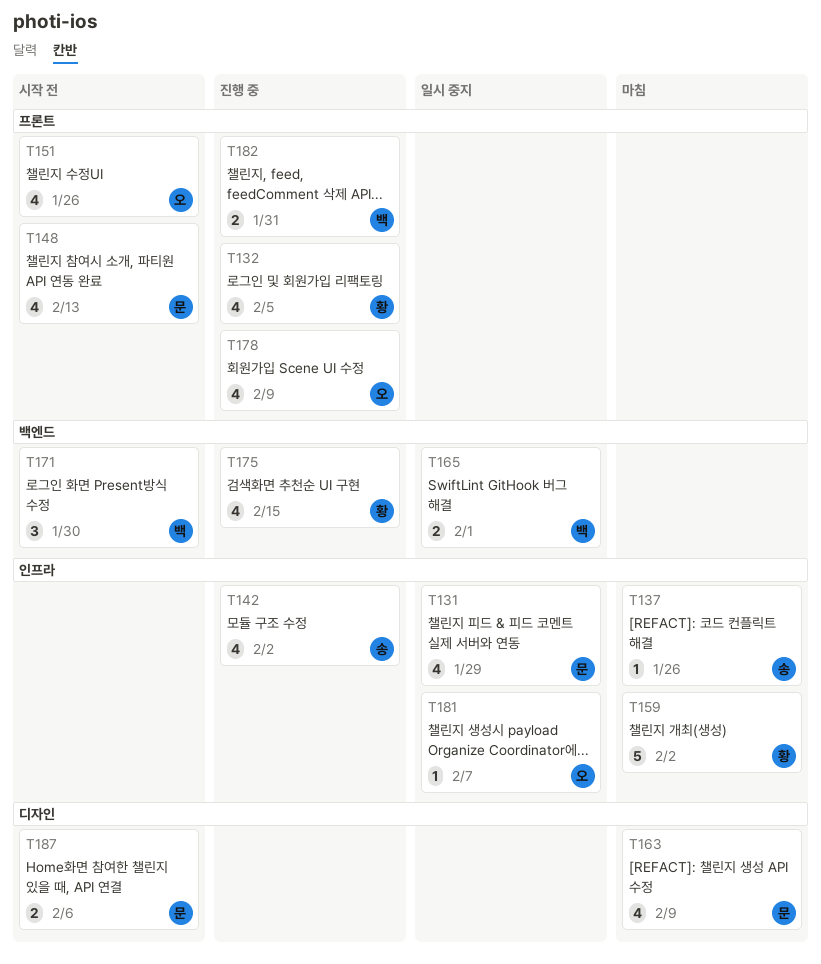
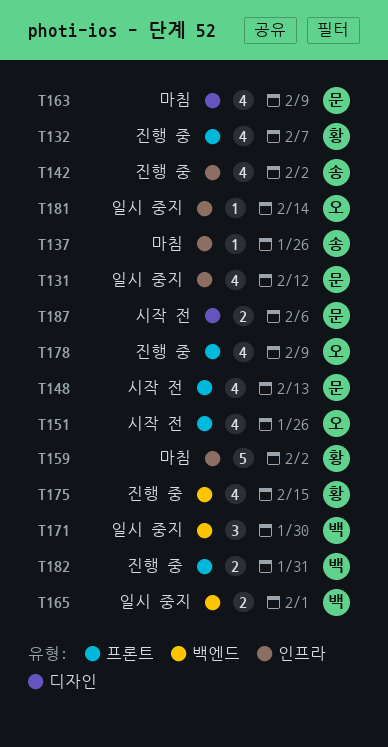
T131, due: Jan 29 -> Feb 12
T132, due: Feb 5 -> Feb 7
T171, status: 시작 전 -> 일시 중지
T181, due: Feb 7 -> Feb 14

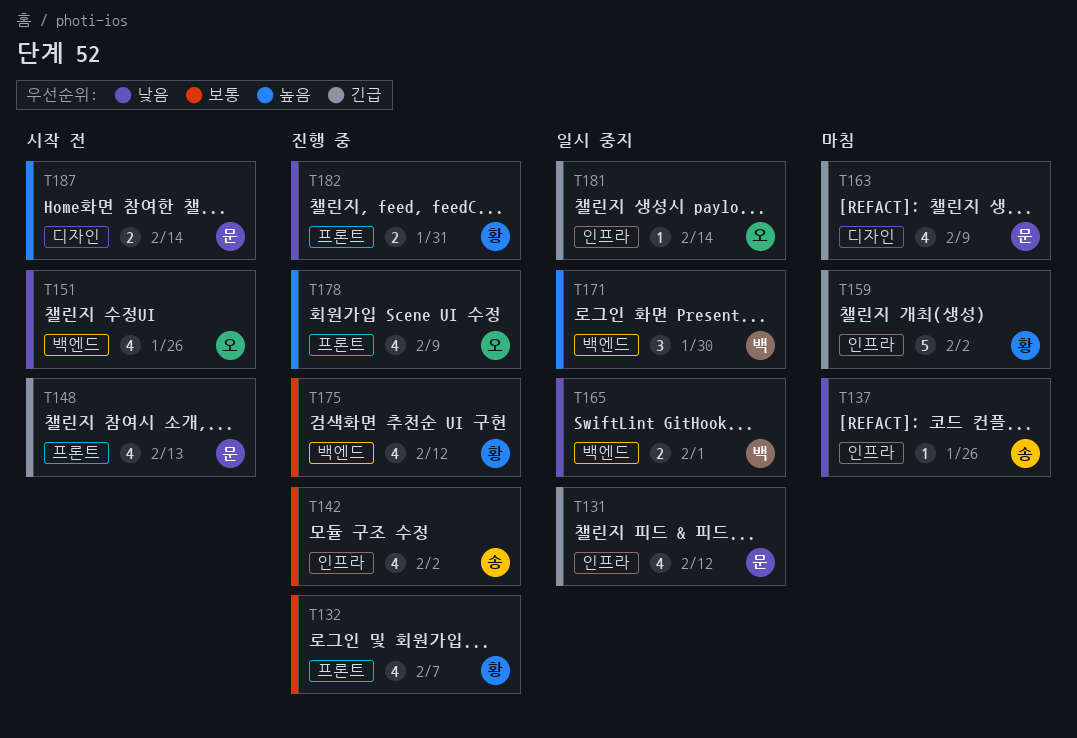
T151, label: 프론트 -> 백엔드
T175, due: Feb 15 -> Feb 12
T182, owner: 백 -> 황
T187, due: Feb 6 -> Feb 14

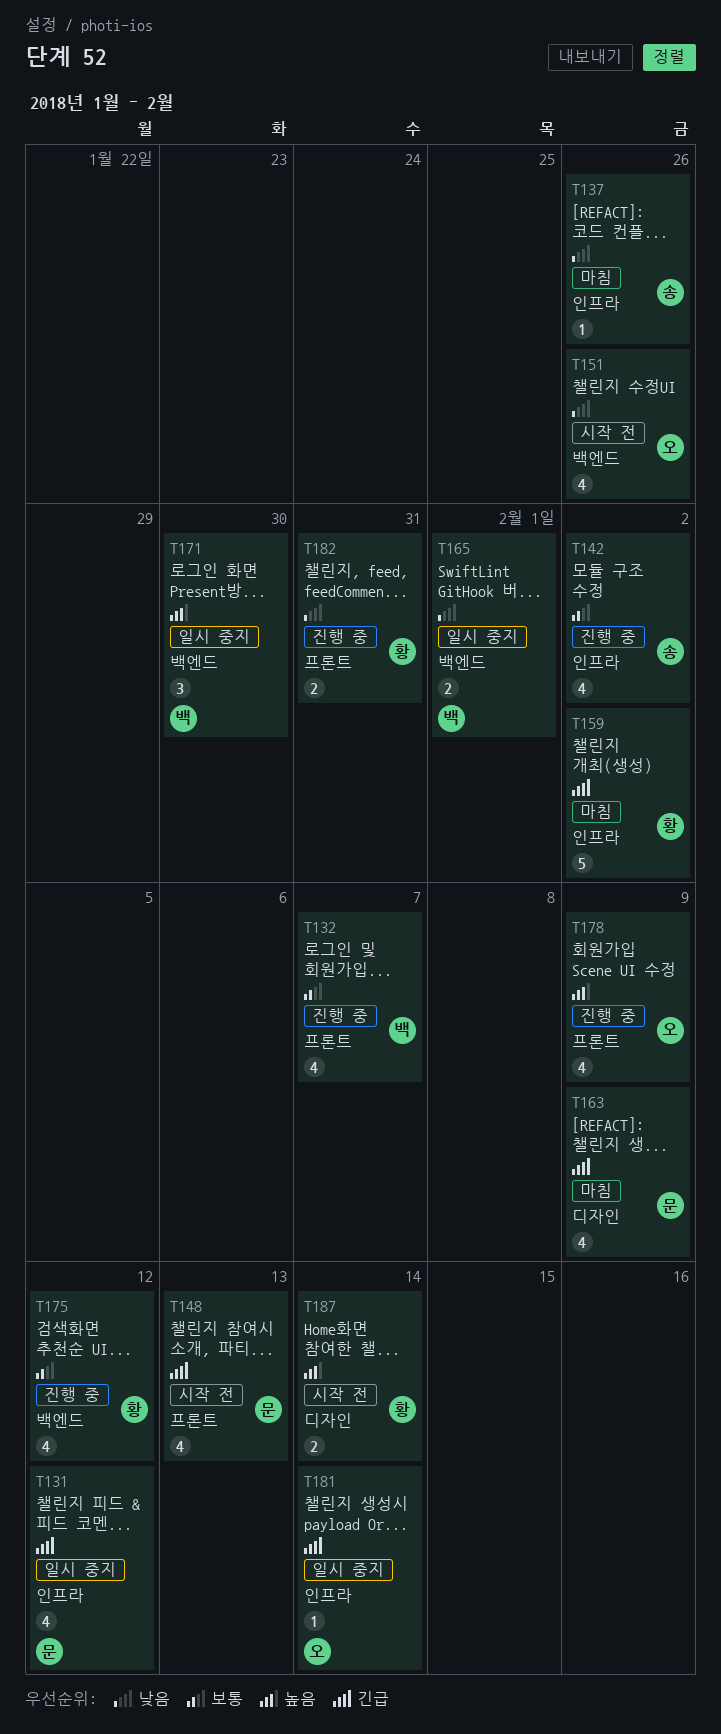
T132, owner: 황 -> 백
T187, owner: 문 -> 황

